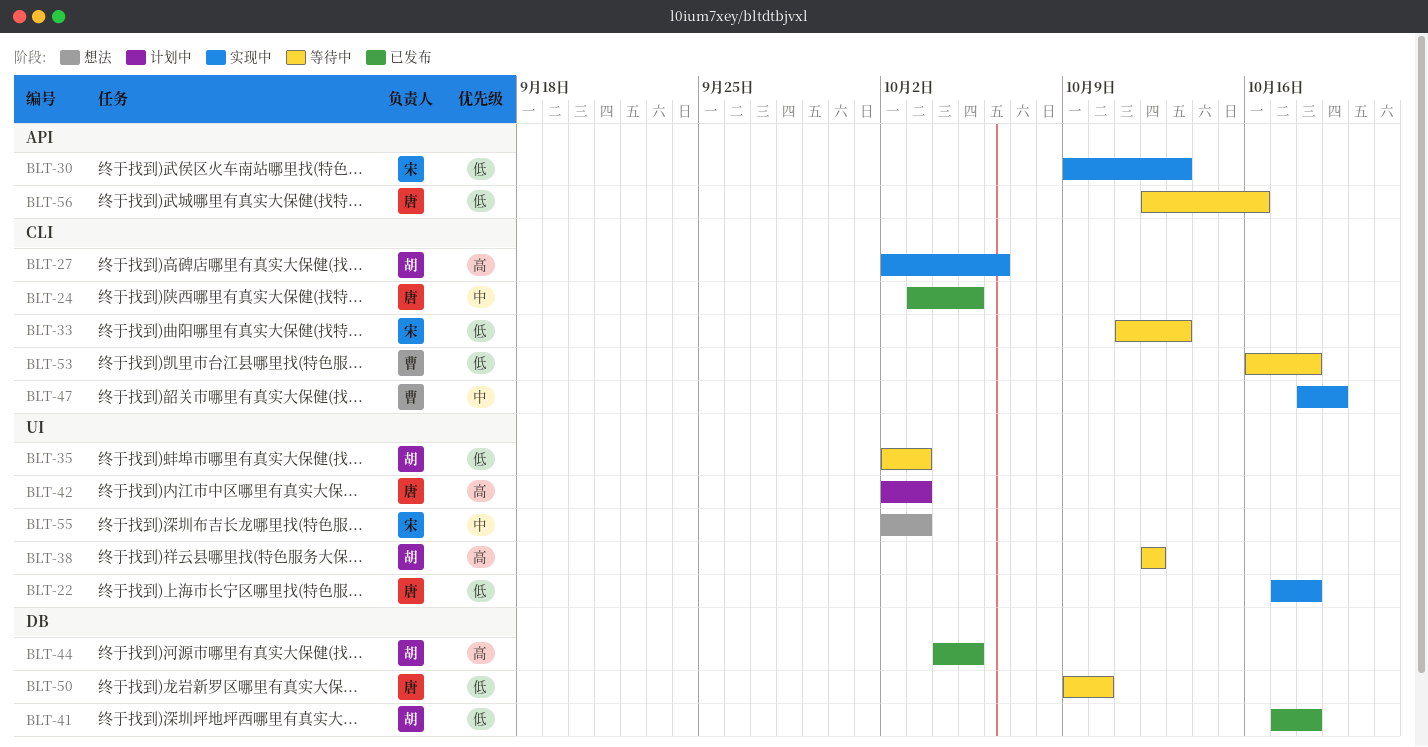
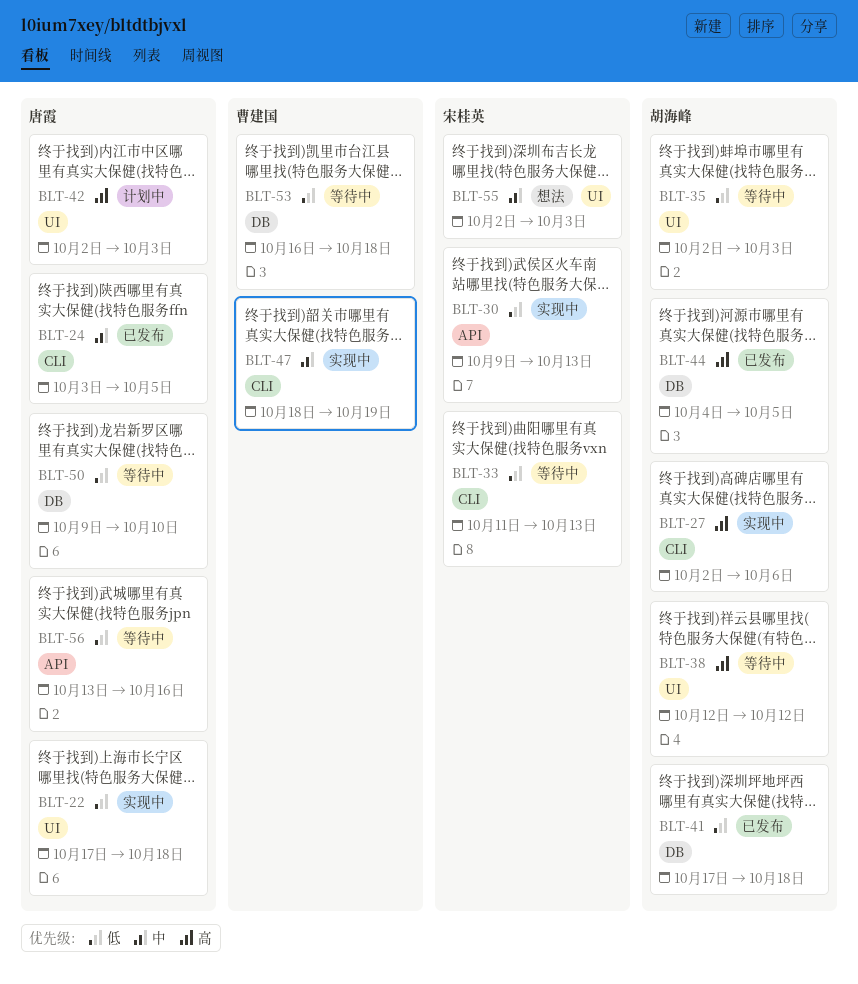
BLT-53, label: CLI -> DB
BLT-56, start: Oct 12 -> Oct 13

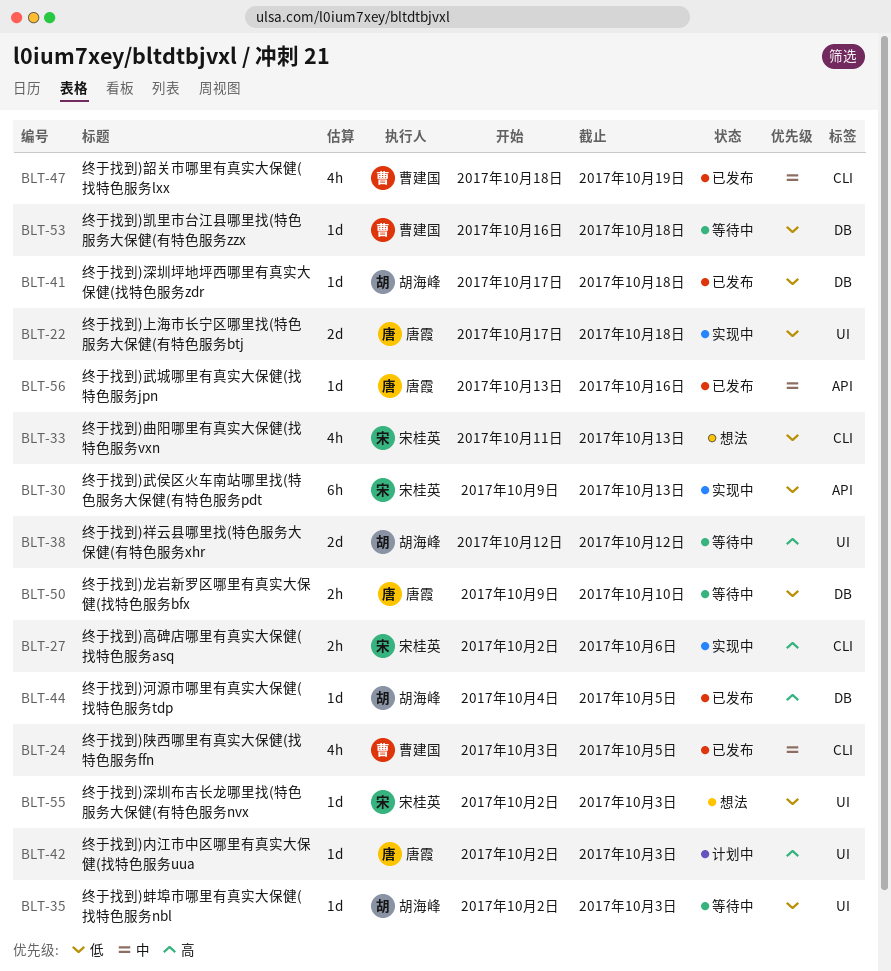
BLT-24, owner: 唐霞 -> 曹建国
BLT-27, owner: 胡海峰 -> 宋桂英
BLT-33, status: 等待中 -> 想法
BLT-47, status: 实现中 -> 已发布
BLT-55, priority: 中 -> 低
BLT-56, status: 等待中 -> 已发布
BLT-56, priority: 低 -> 中

